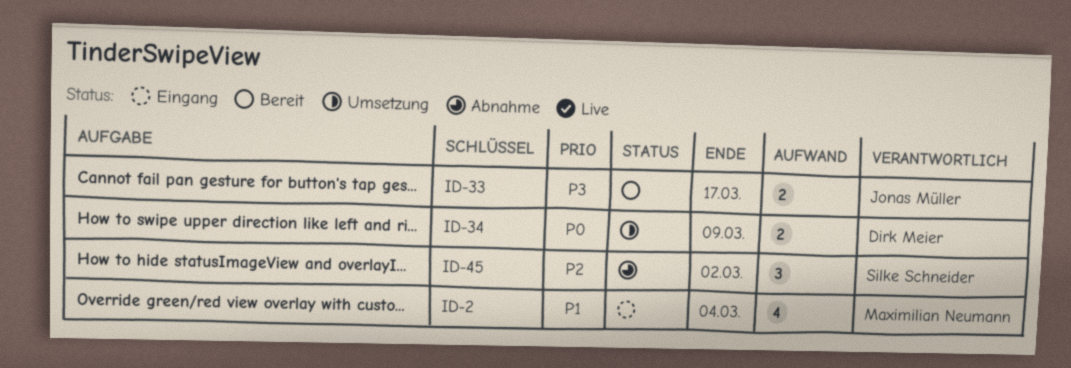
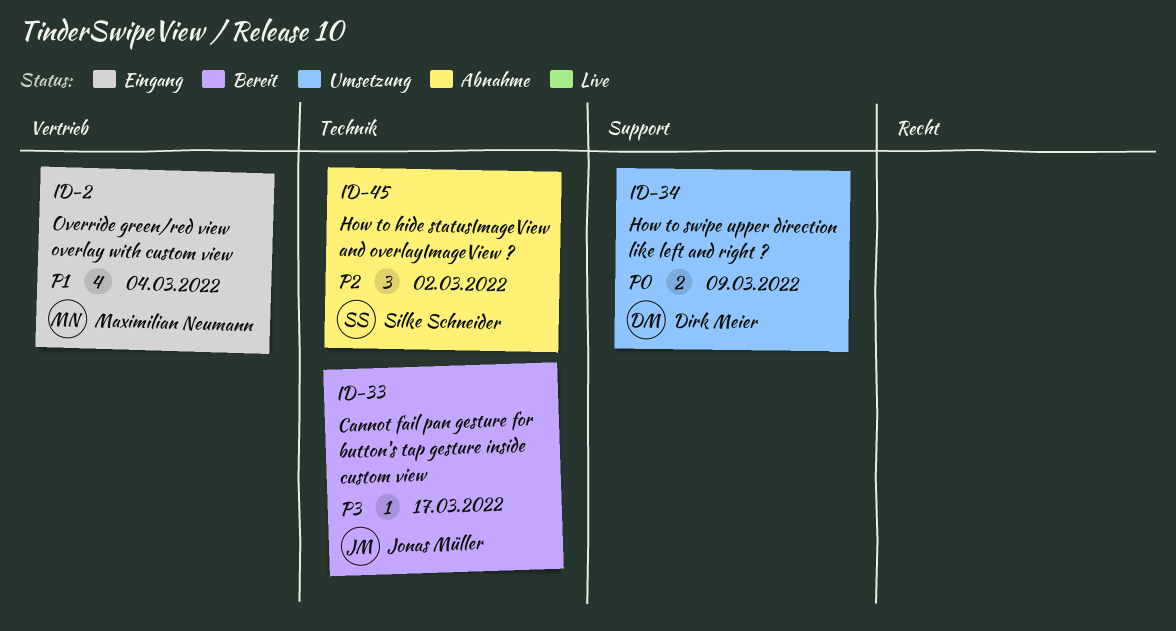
ID-33, estimate: 2 -> 1

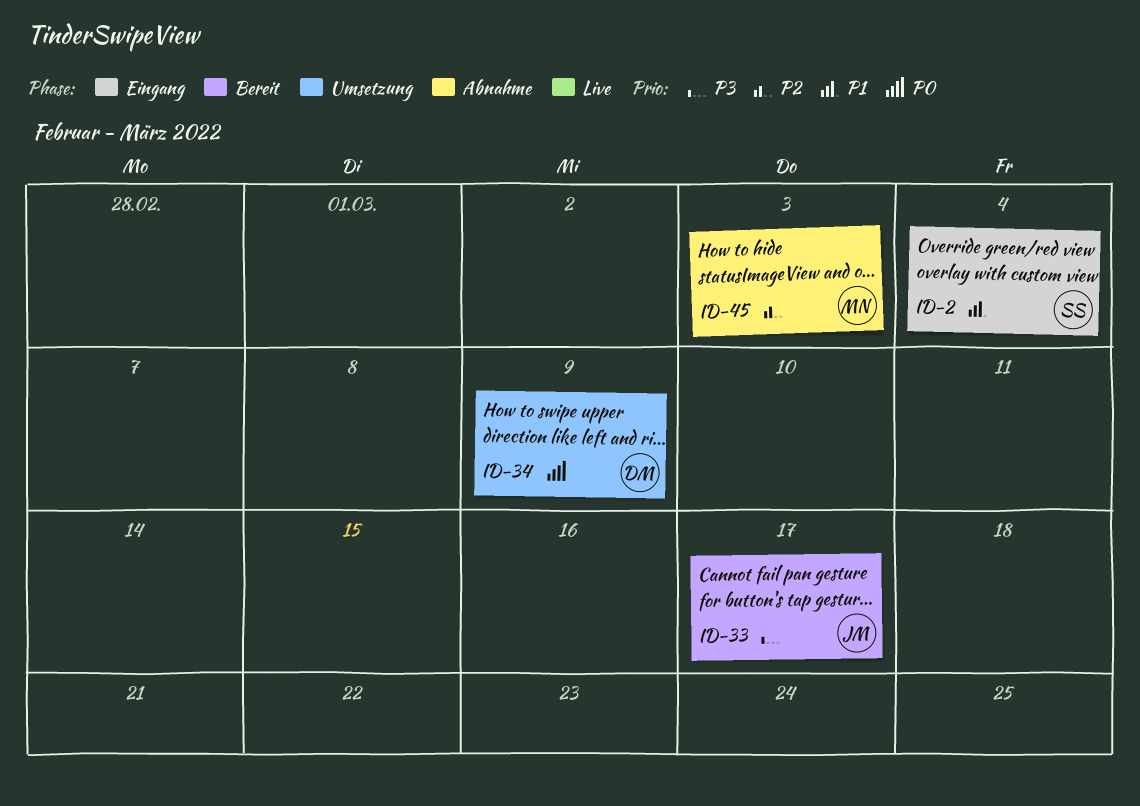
ID-2, owner: Maximilian Neumann -> Silke Schneider
ID-45, owner: Silke Schneider -> Maximilian Neumann
ID-45, due: Mar 2 -> Mar 3

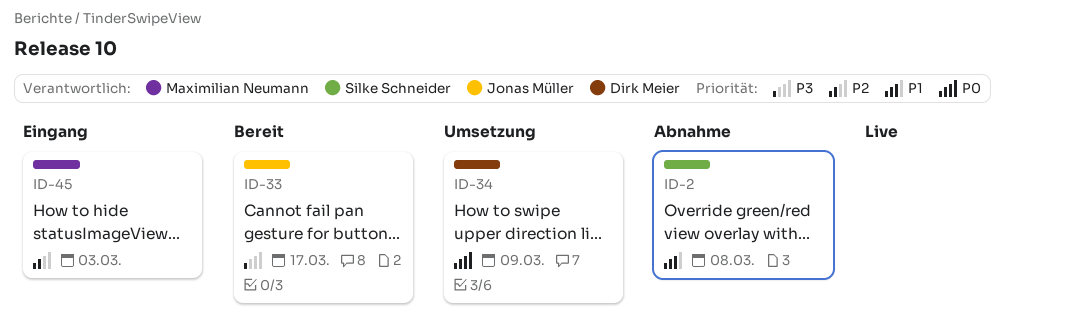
ID-2, status: Eingang -> Abnahme
ID-2, due: Mar 4 -> Mar 8
ID-45, status: Abnahme -> Eingang

